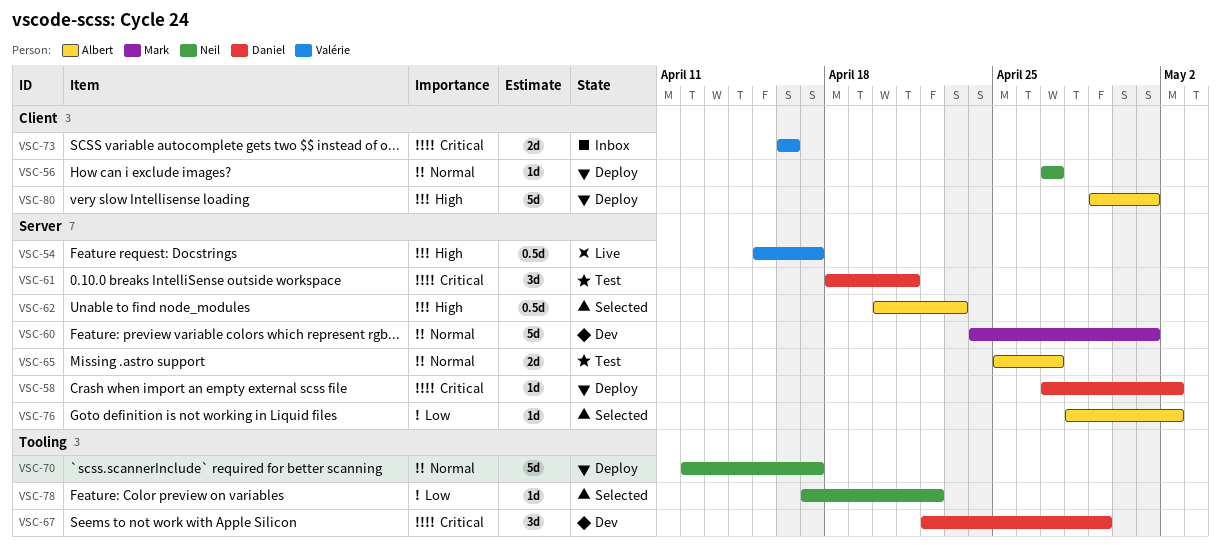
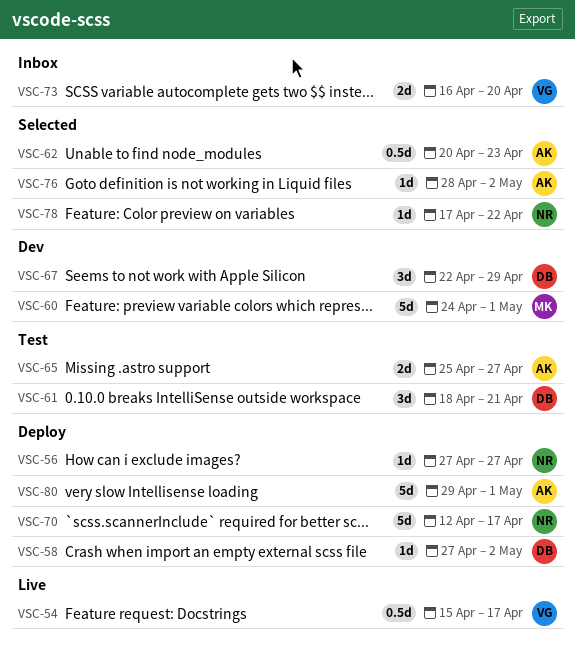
VSC-73, due: Apr 16 -> Apr 20

